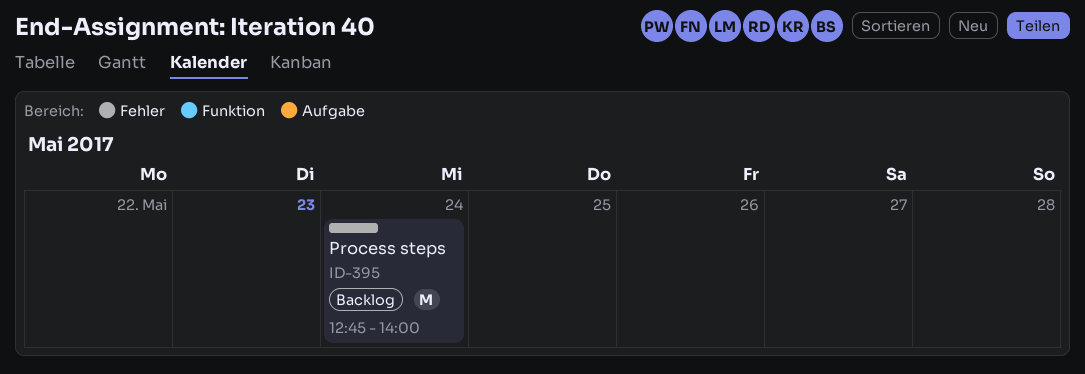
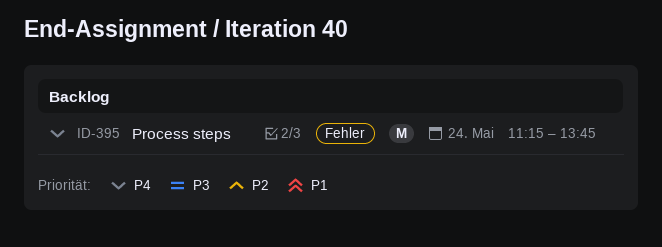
ID-395, begins: 12:45 -> 11:15
ID-395, ends: 14:00 -> 13:45

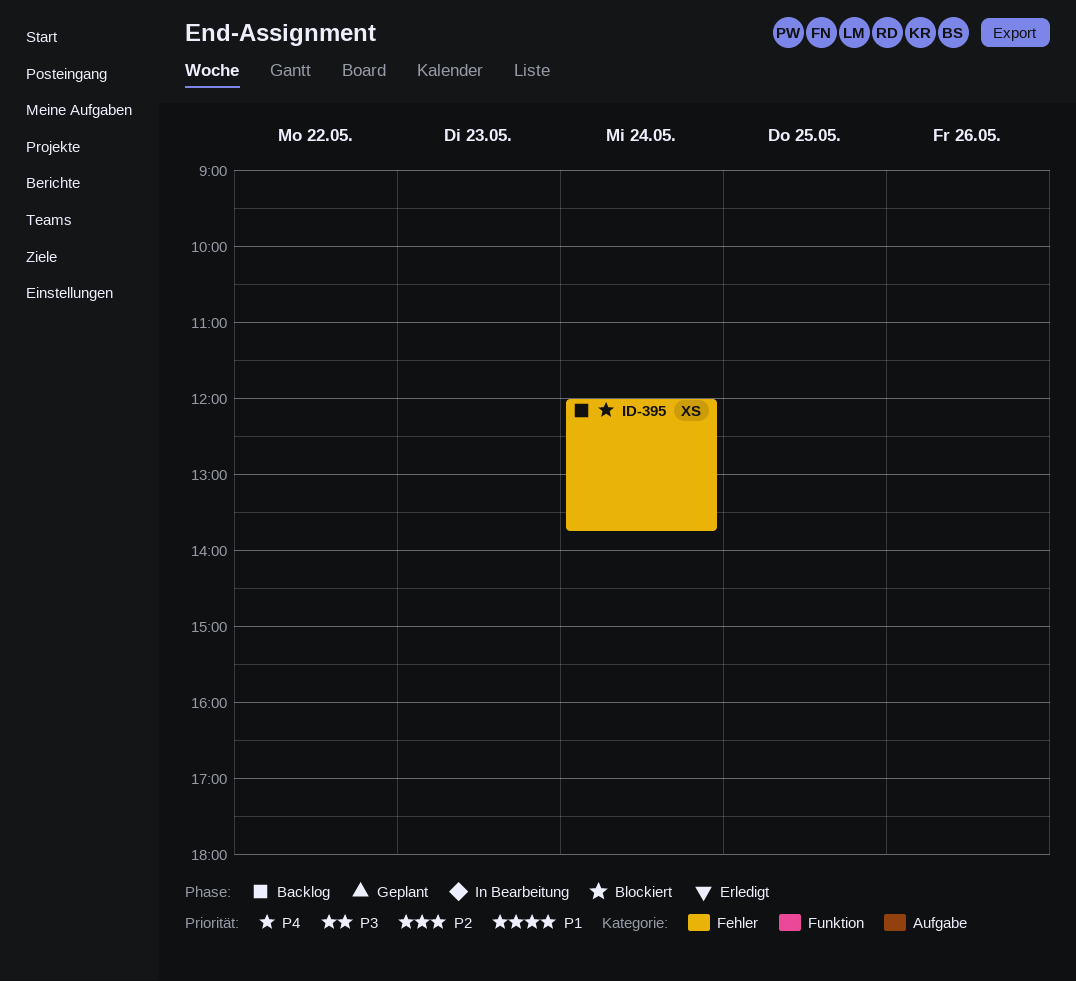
ID-395, estimate: M -> XS
ID-395, begins: 11:15 -> 12:00

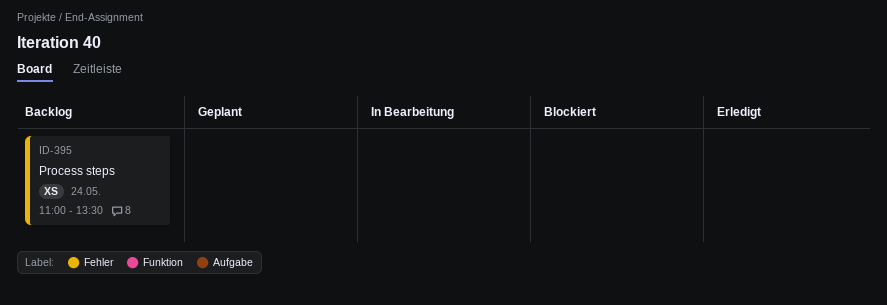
ID-395, begins: 12:00 -> 11:00
ID-395, ends: 13:45 -> 13:30

